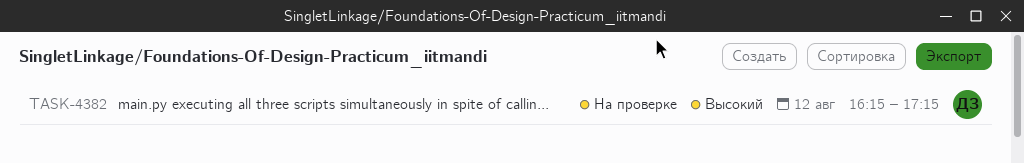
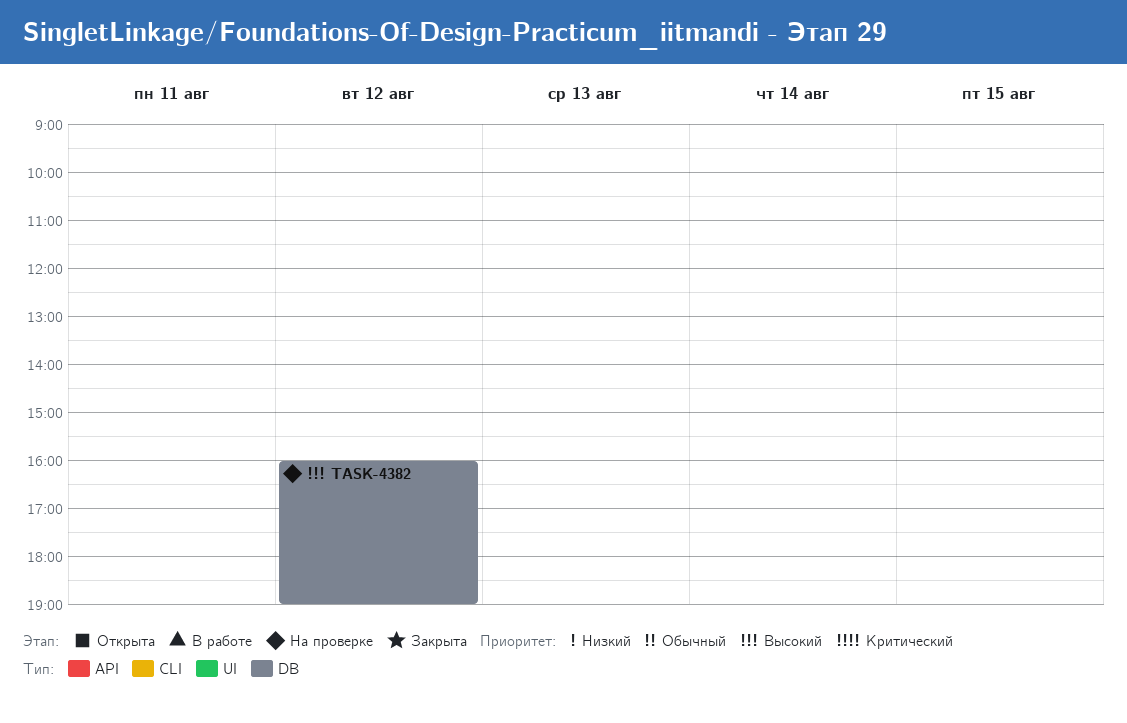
TASK-4382, begins: 16:15 -> 16:00
TASK-4382, ends: 17:15 -> 19:00

